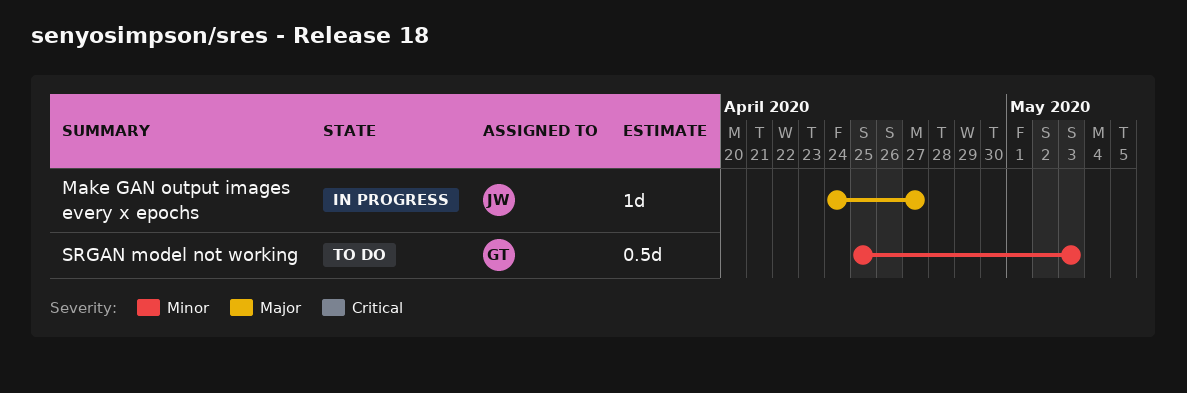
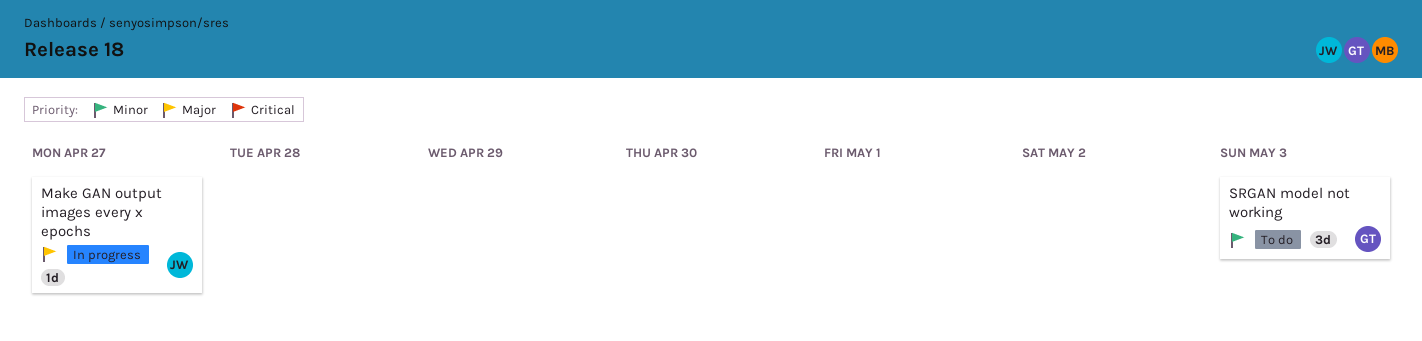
SRGAN model not working, estimate: 0.5d -> 3d

